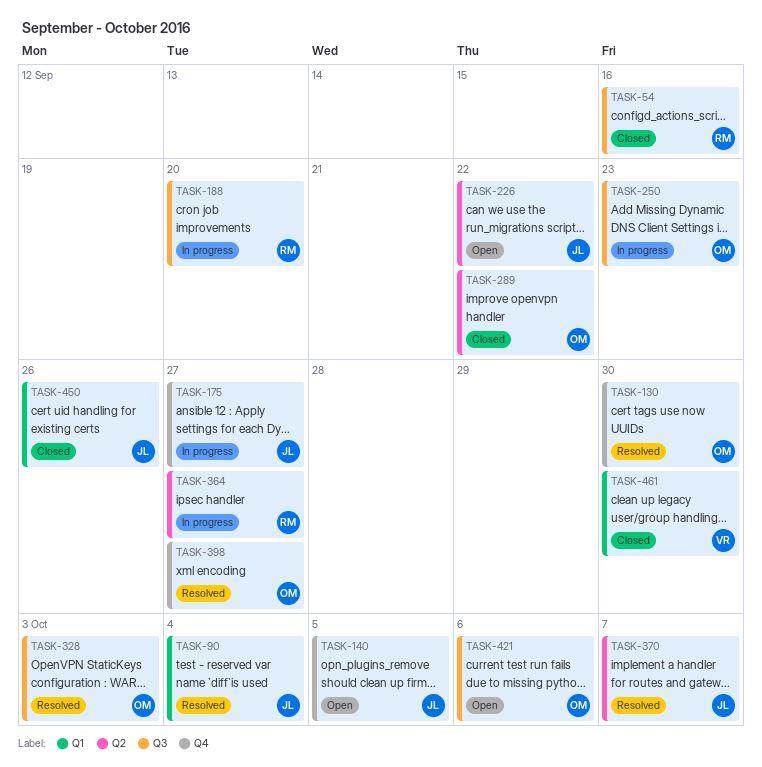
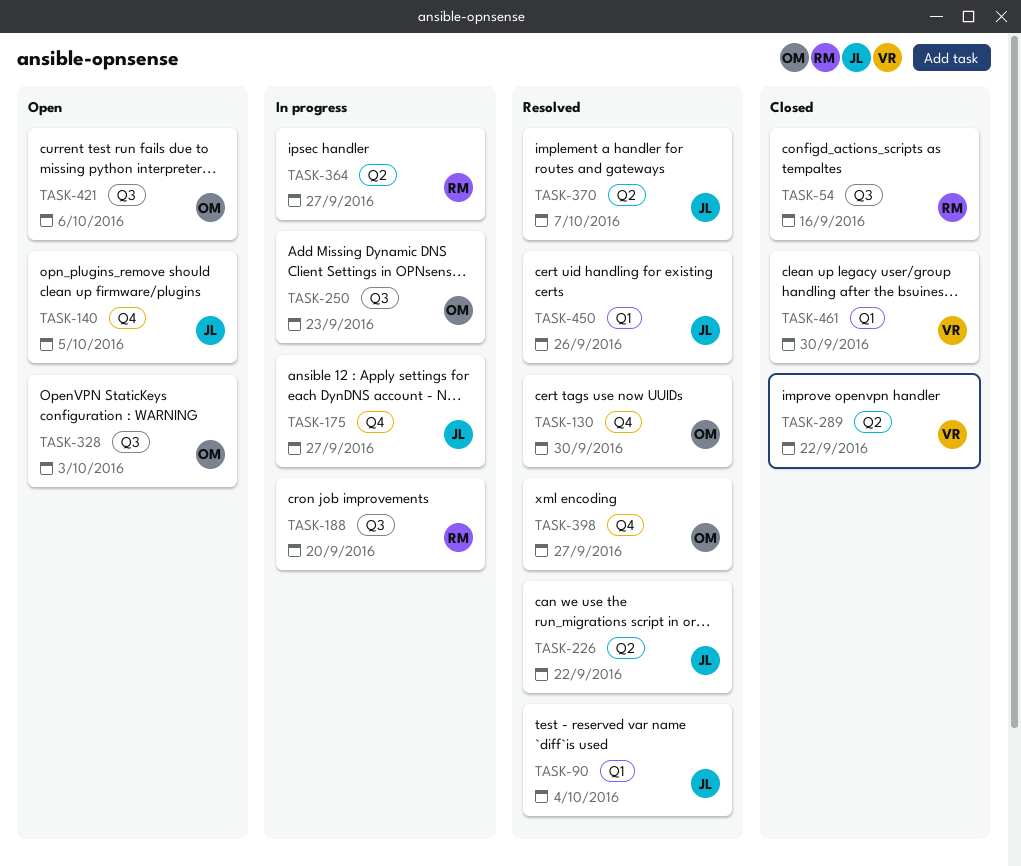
TASK-226, status: Open -> Resolved
TASK-289, owner: OM -> VR
TASK-328, status: Resolved -> Open
TASK-450, status: Closed -> Resolved

